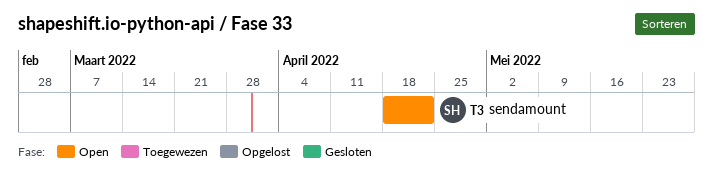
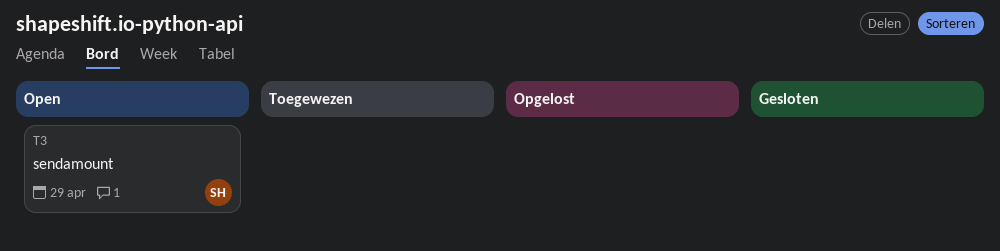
T3, due: Apr 22 -> Apr 29

